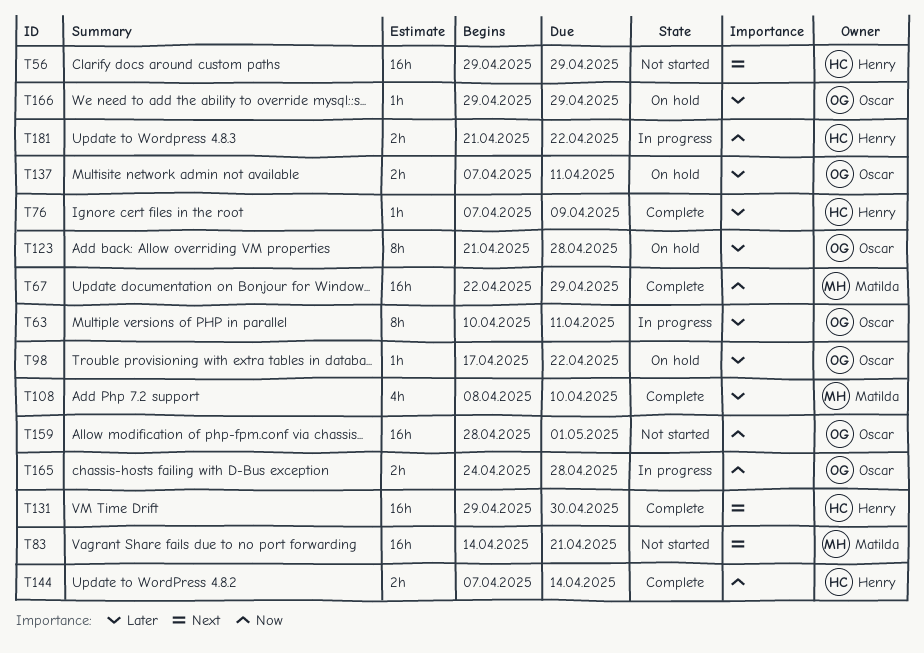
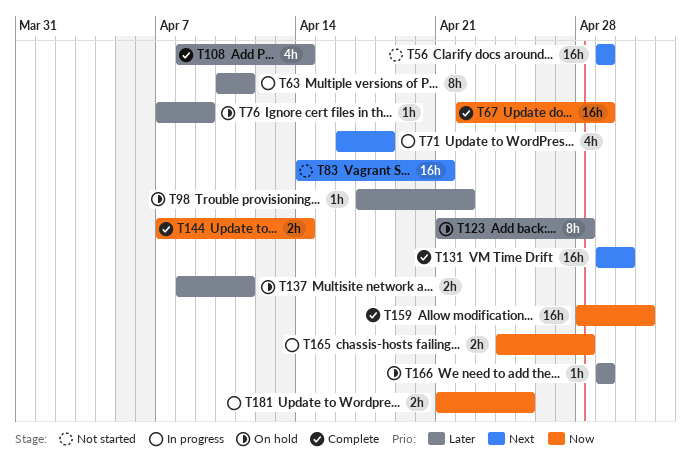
T71: none -> present
T76, status: Complete -> On hold
T108, due: Apr 10 -> Apr 14
T137, start: Apr 7 -> Apr 8
T159, status: Not started -> Complete
T181, due: Apr 22 -> Apr 25

